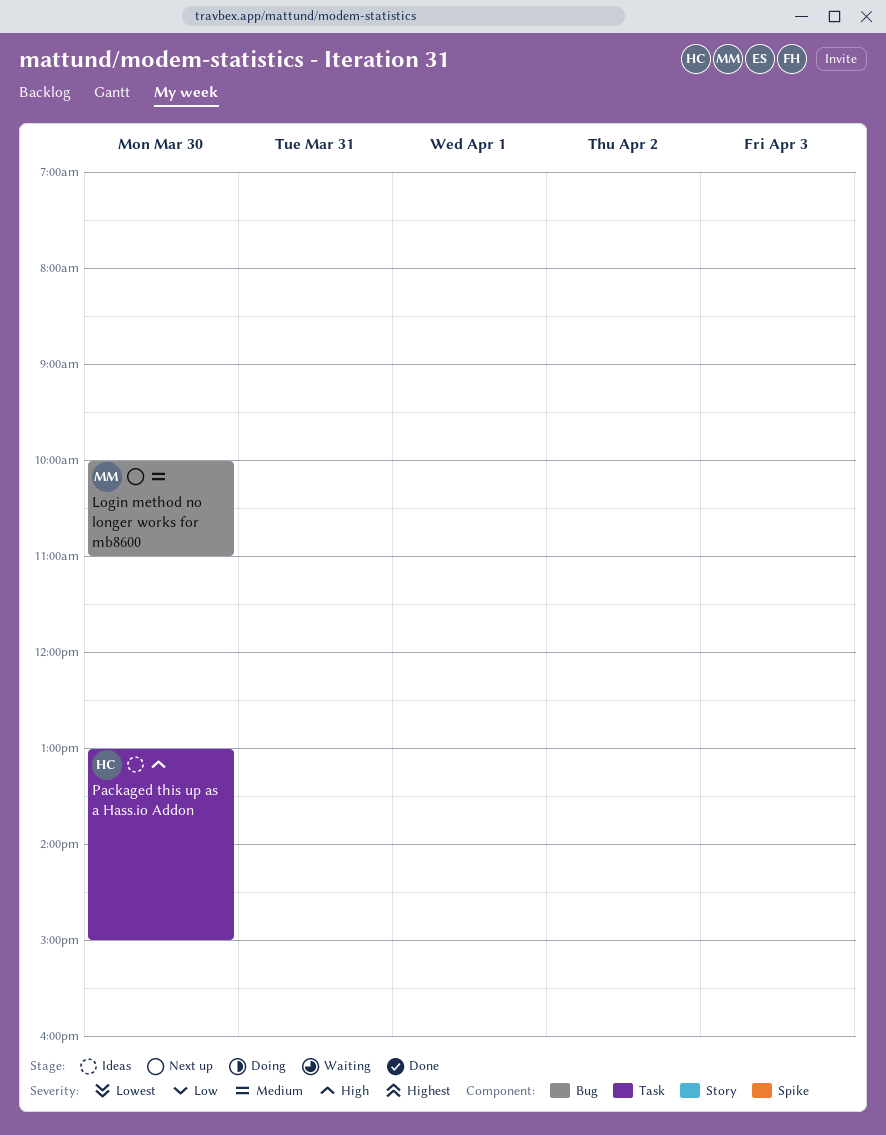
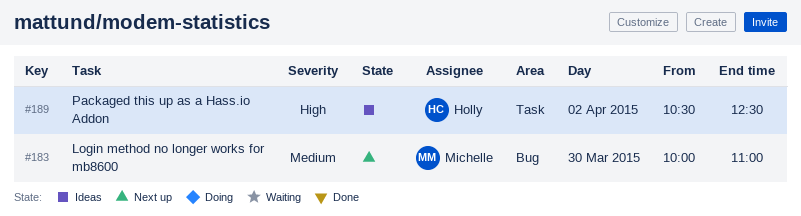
Packaged this up as a Hass.io Addon, day: Mar 30 -> Apr 2
Packaged this up as a Hass.io Addon, begins: 13:00 -> 10:30
Packaged this up as a Hass.io Addon, ends: 15:00 -> 12:30

